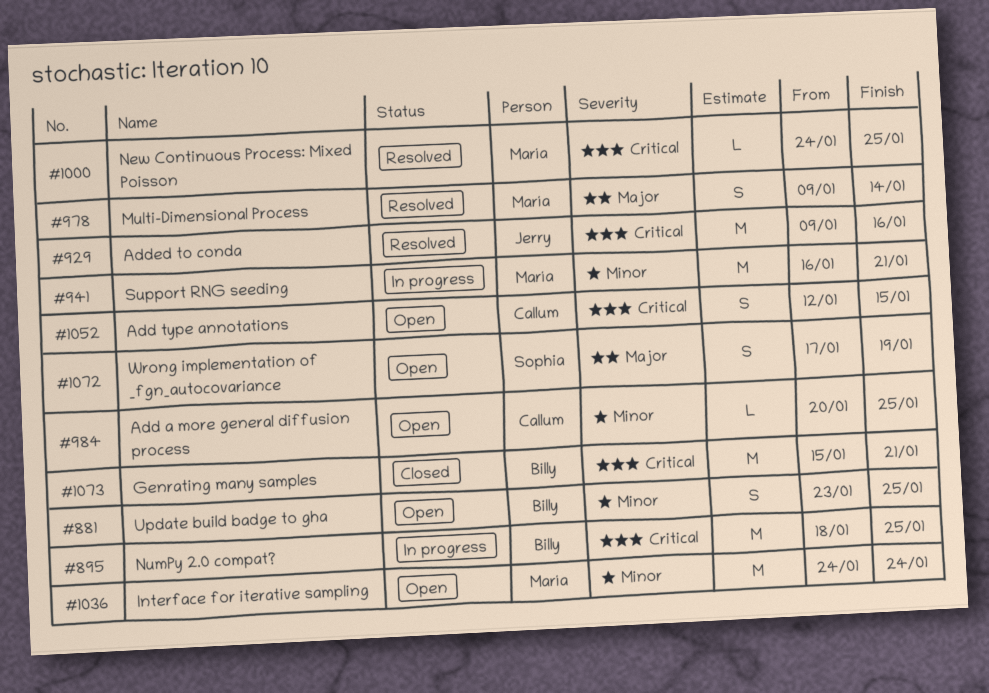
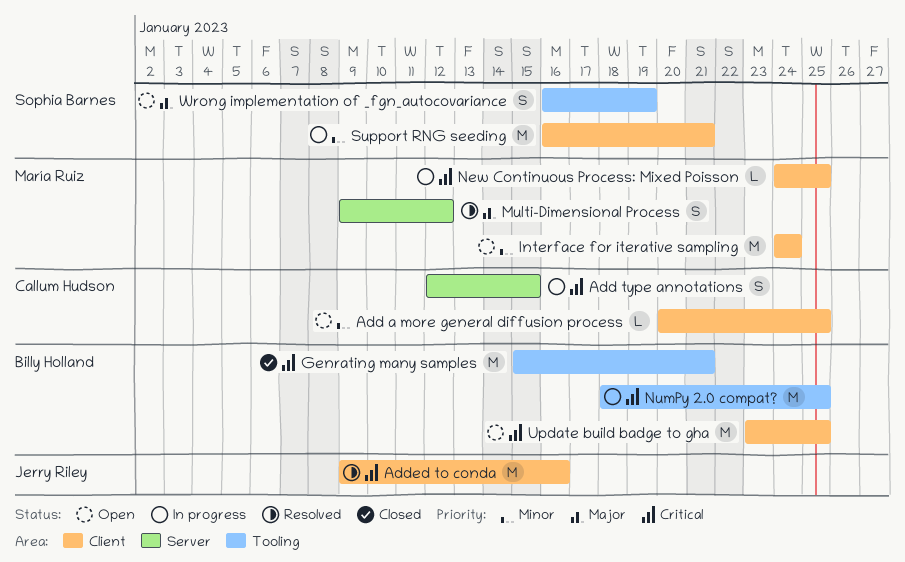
Add type annotations, status: Open -> In progress
Multi-Dimensional Process, due: Jan 14 -> Jan 12
New Continuous Process: Mixed Poisson, status: Resolved -> In progress
Support RNG seeding, owner: María Ruiz -> Sophia Barnes
Update build badge to gha, priority: Minor -> Critical
Update build badge to gha, estimate: S -> M
Wrong implementation of _fgn_autocovariance, start: Jan 17 -> Jan 16

